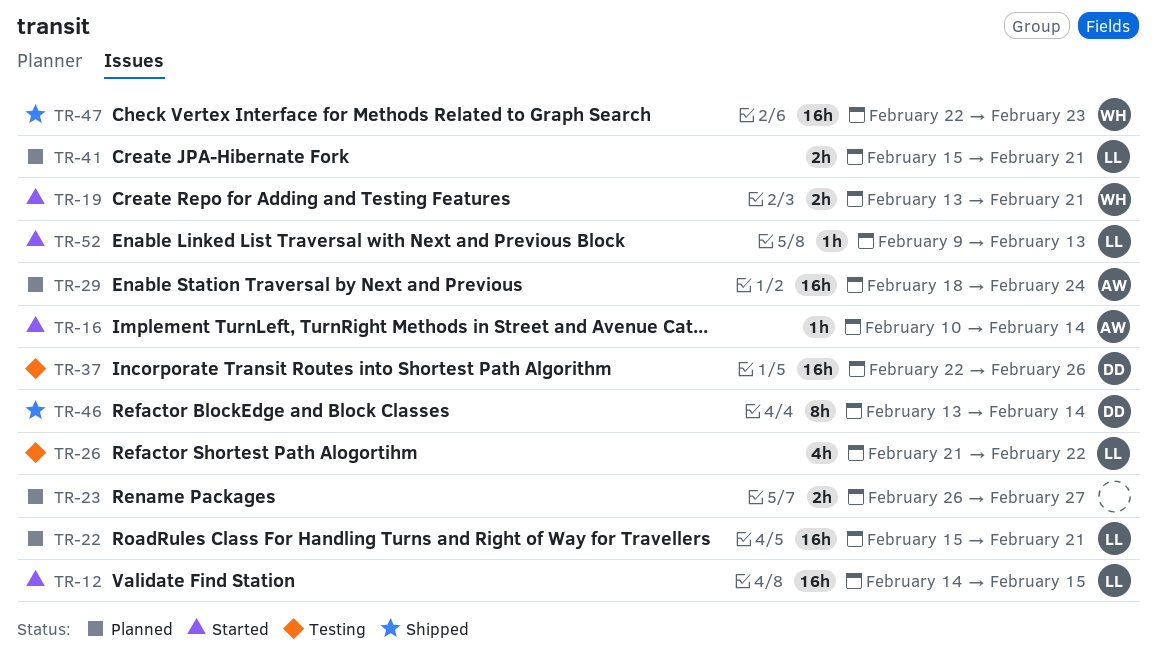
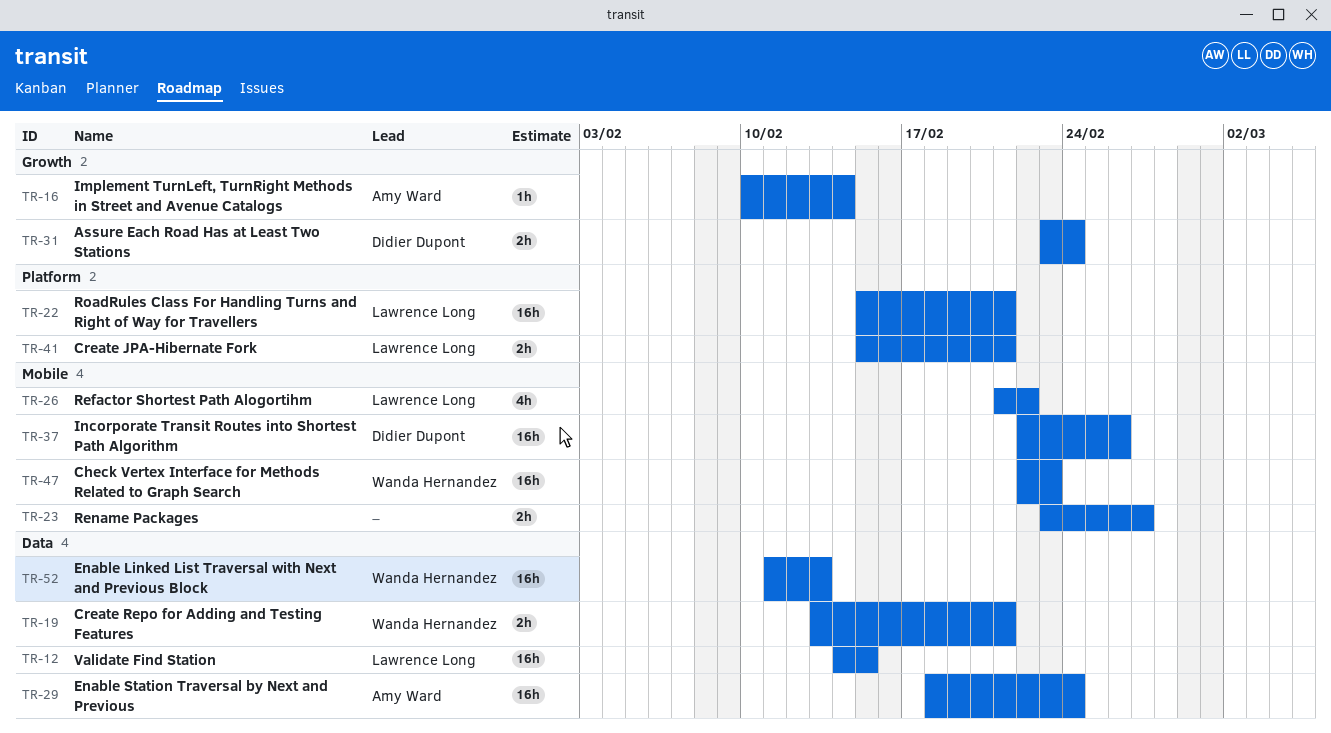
TR-23, start: Feb 26 -> Feb 23
TR-31: none -> present
TR-46: present -> none
TR-52, owner: Lawrence Long -> Wanda Hernandez
TR-52, estimate: 1h -> 16h
TR-52, start: Feb 9 -> Feb 11

